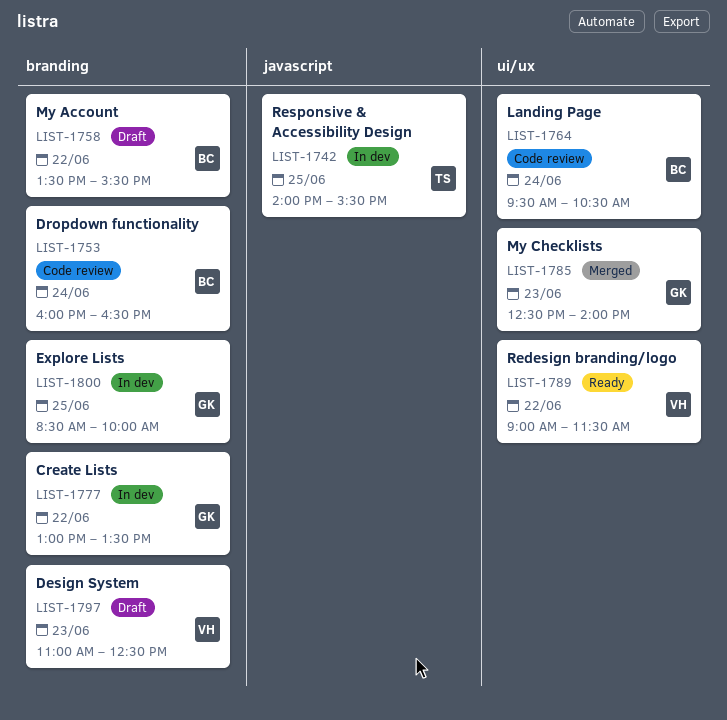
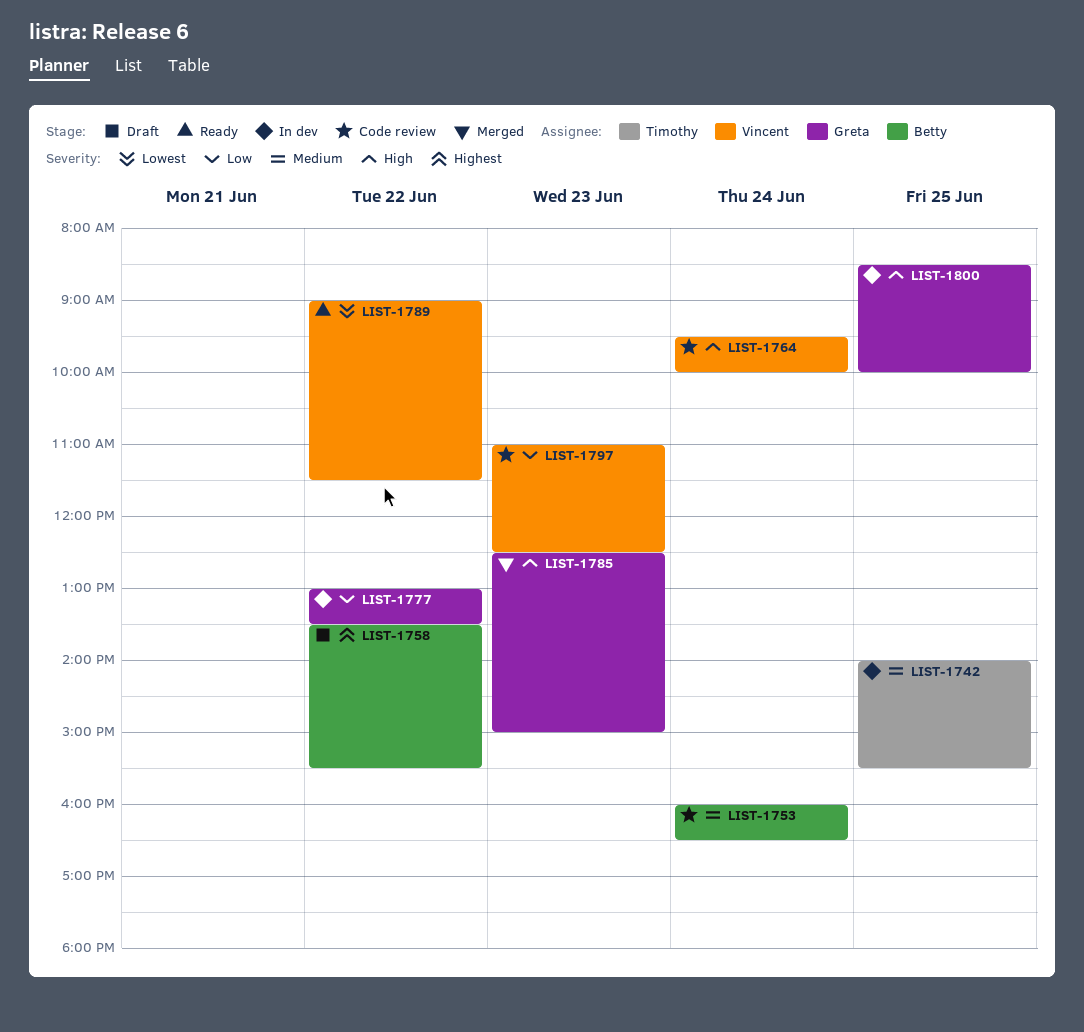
LIST-1764, owner: Betty -> Vincent
LIST-1764, ends: 10:30 -> 10:00
LIST-1785, ends: 14:00 -> 15:00
LIST-1797, status: Draft -> Code review

